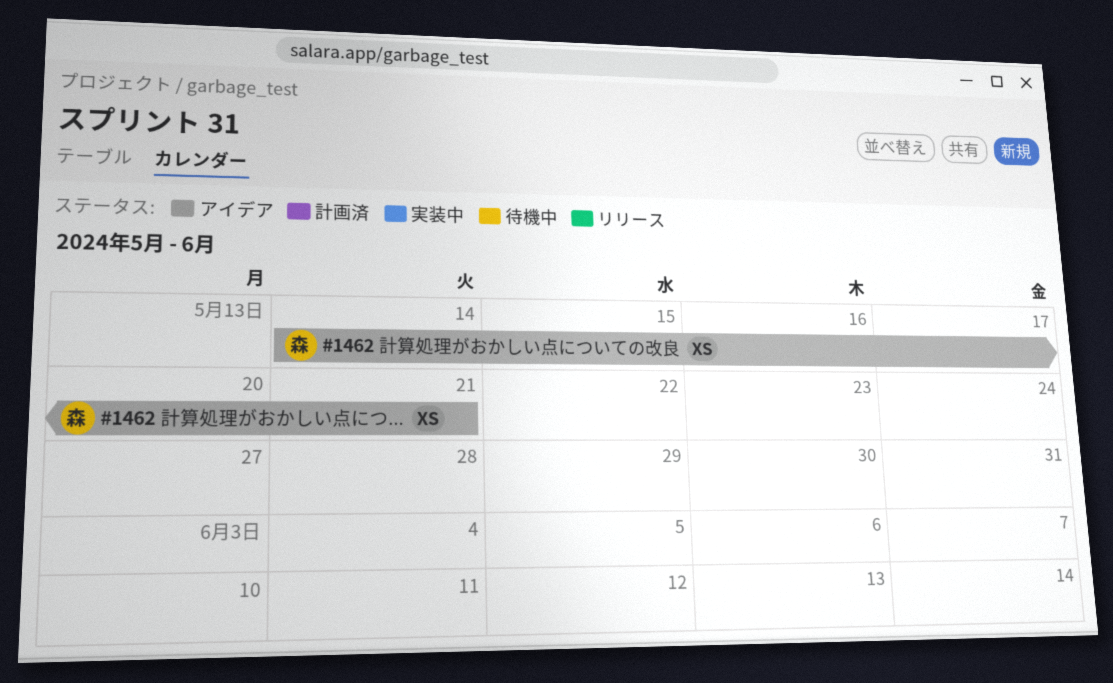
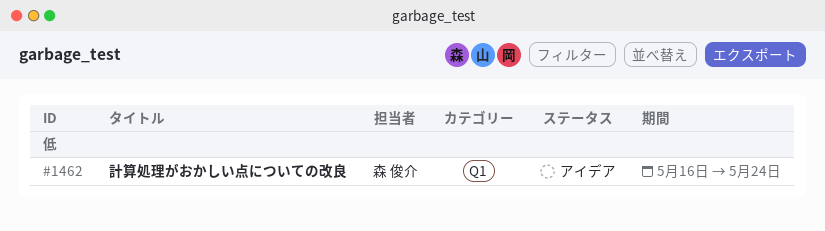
#1462, start: May 14 -> May 16
#1462, due: May 21 -> May 24

